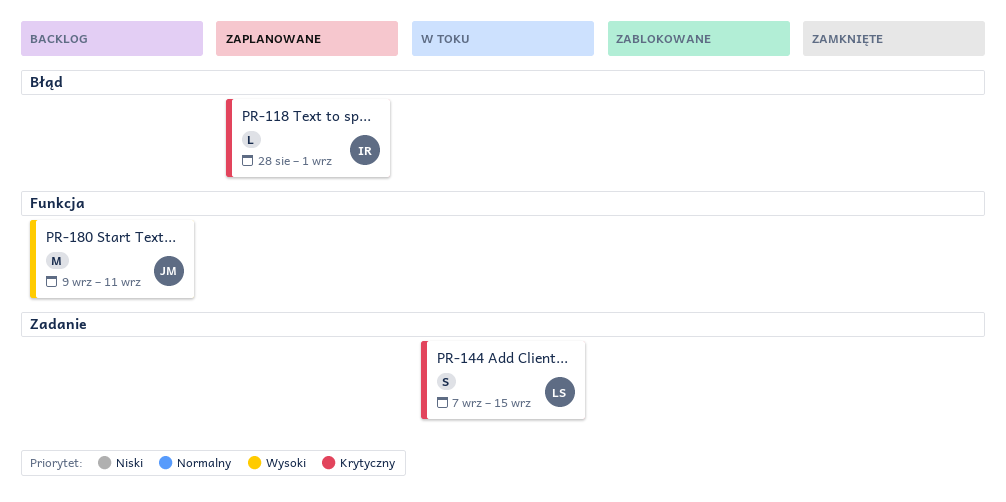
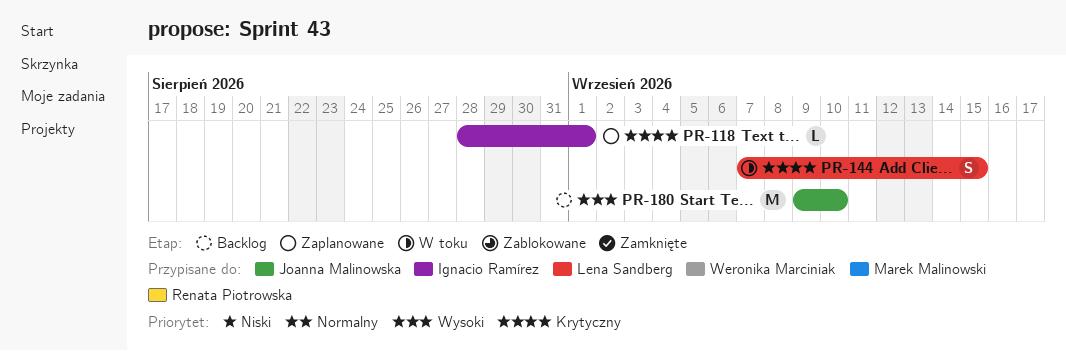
PR-180, due: Sep 11 -> Sep 10

